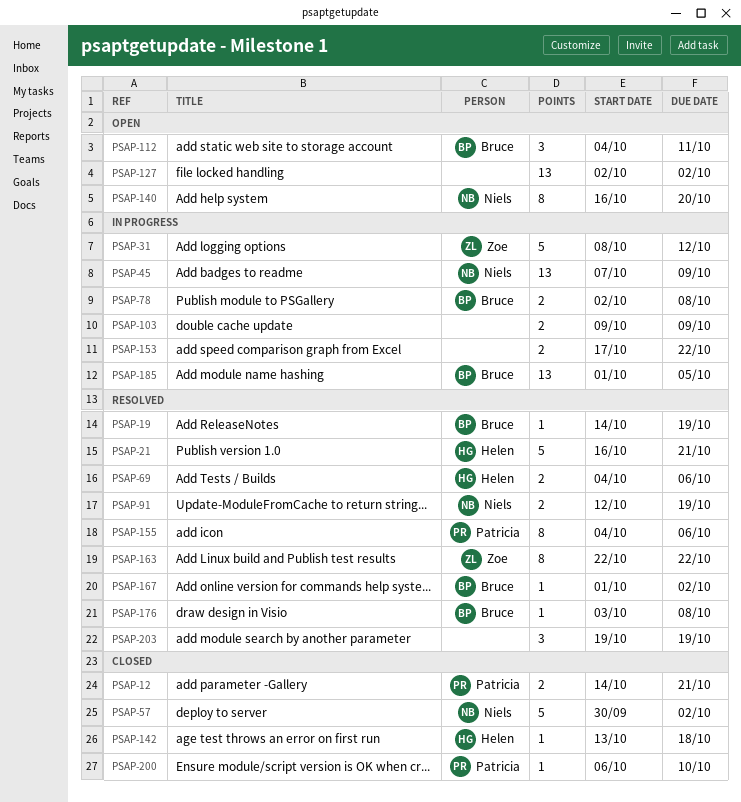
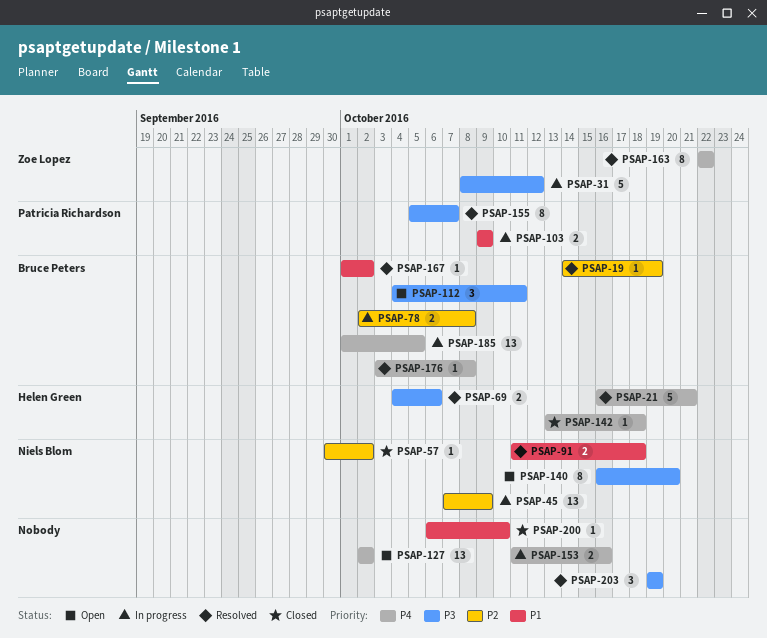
PSAP-12: present -> none
PSAP-57, estimate: 5 -> 1
PSAP-91, start: Oct 12 -> Oct 11
PSAP-91, due: Oct 19 -> Oct 18
PSAP-103, owner: none -> Patricia Richardson
PSAP-153, start: Oct 17 -> Oct 11
PSAP-153, due: Oct 22 -> Oct 16
PSAP-155, start: Oct 4 -> Oct 5
PSAP-155, due: Oct 6 -> Oct 7
PSAP-200, owner: Patricia Richardson -> none

